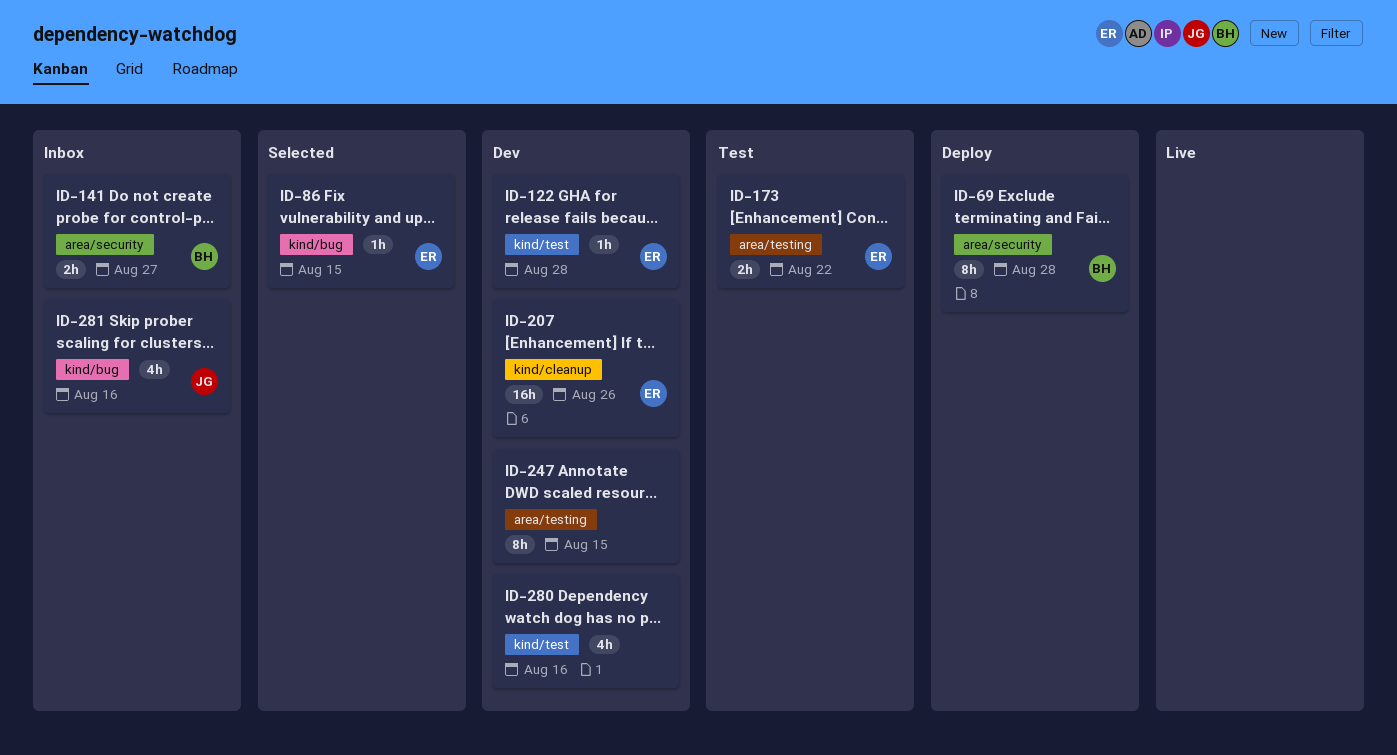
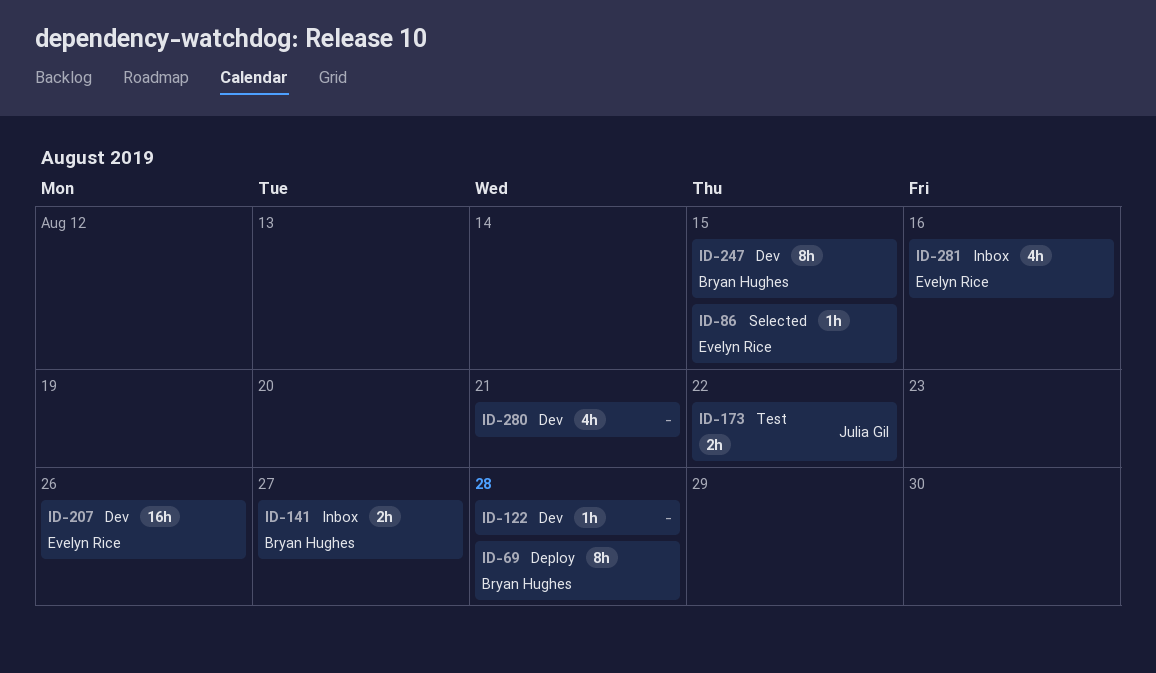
ID-122, owner: Evelyn Rice -> none
ID-173, owner: Evelyn Rice -> Julia Gil
ID-247, owner: none -> Bryan Hughes
ID-280, due: Aug 16 -> Aug 21
ID-281, owner: Julia Gil -> Evelyn Rice

